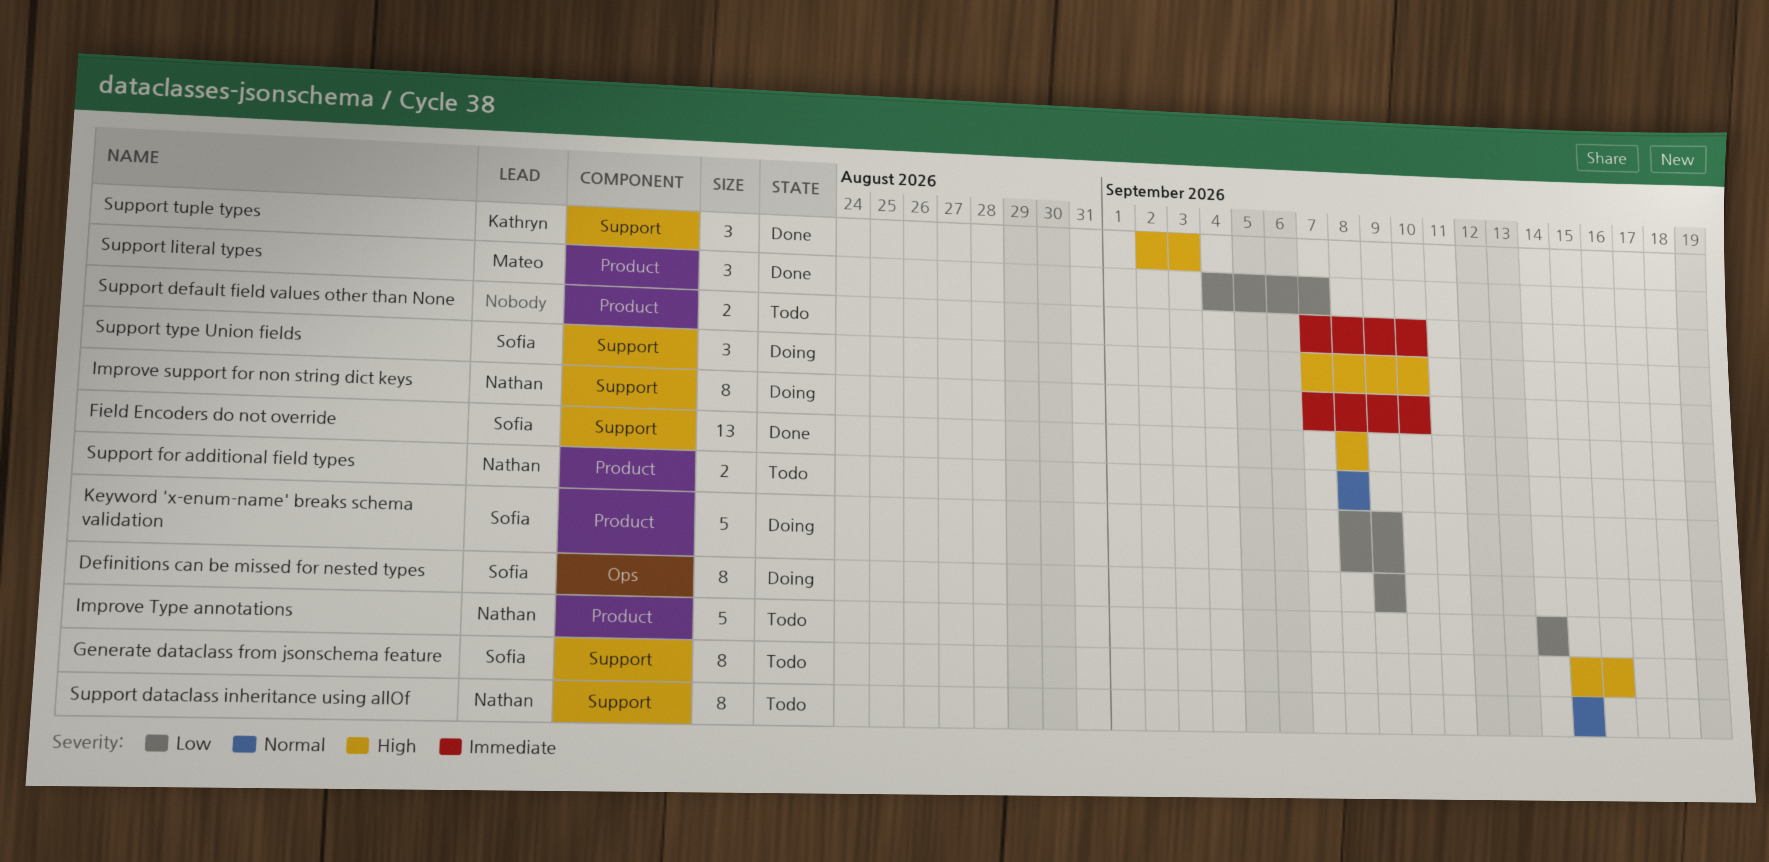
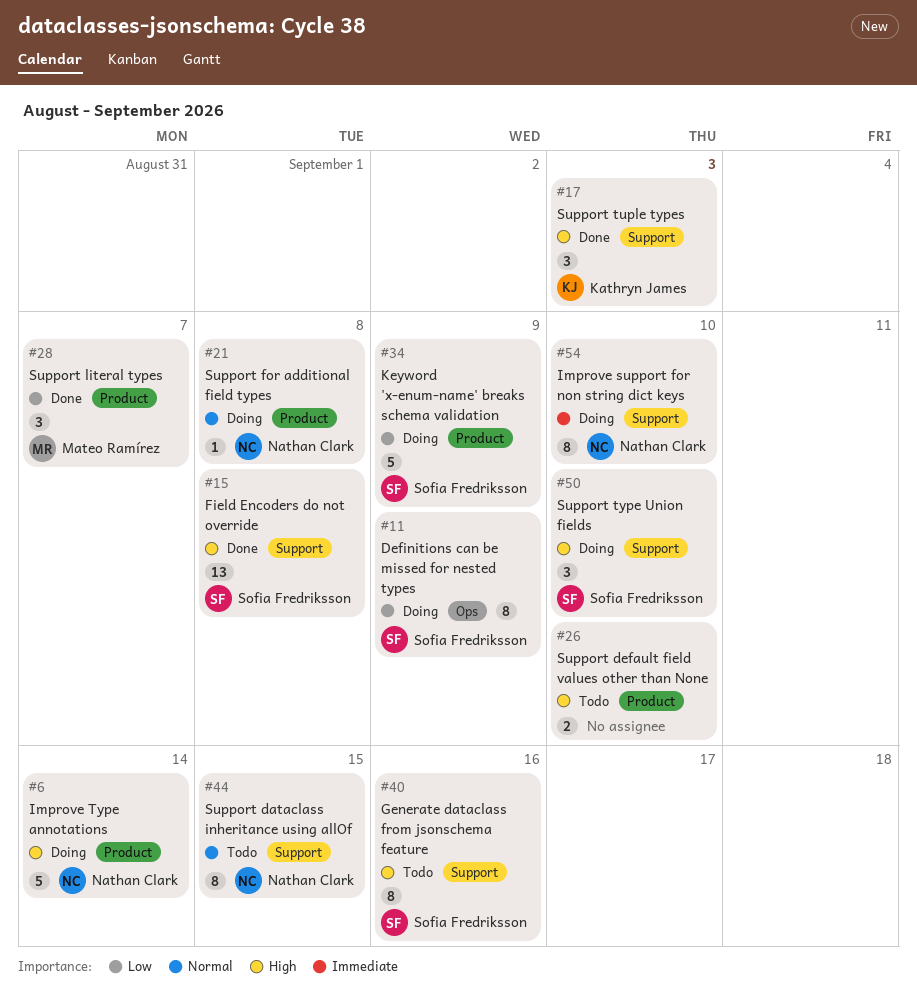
Improve Type annotations, status: Todo -> Doing
Improve Type annotations, priority: Low -> High
Support default field values other than None, priority: Immediate -> High
Support for additional field types, status: Todo -> Doing
Support for additional field types, estimate: 2 -> 1

